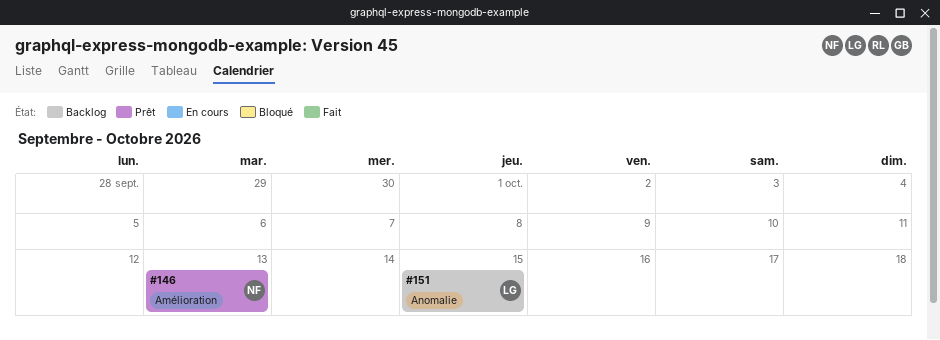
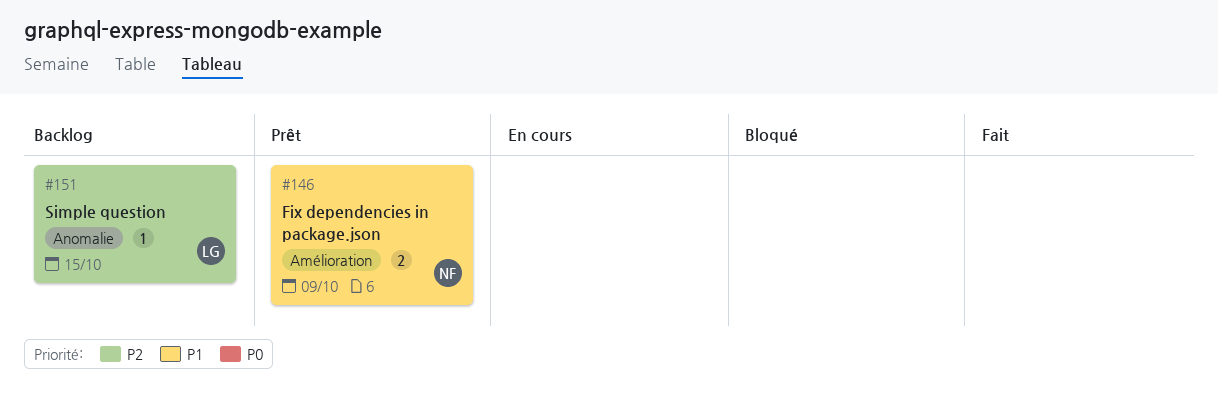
#146, due: Oct 13 -> Oct 9

